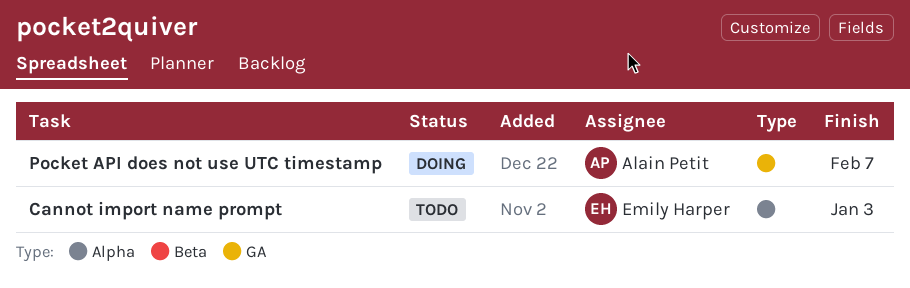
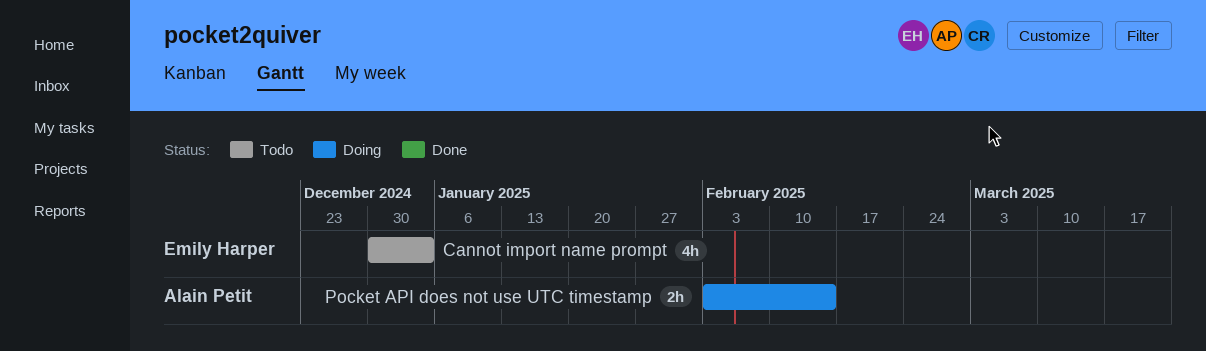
Pocket API does not use UTC timestamp, due: Feb 7 -> Feb 14

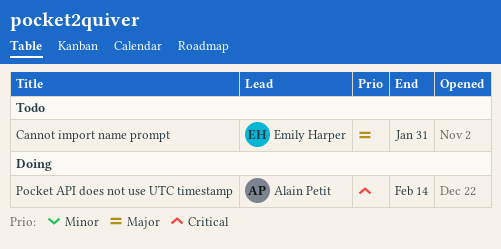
Cannot import name prompt, due: Jan 3 -> Jan 31

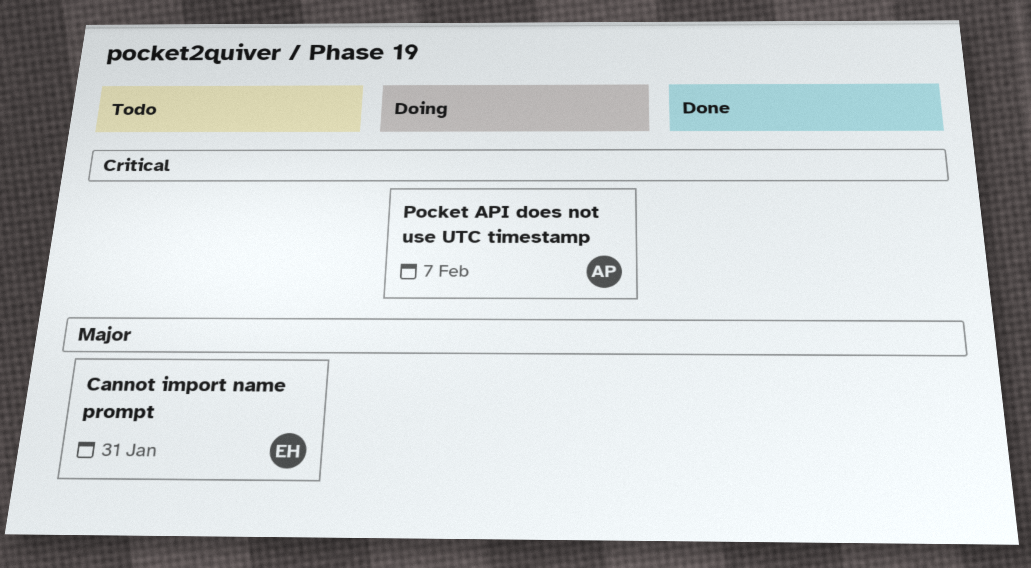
Pocket API does not use UTC timestamp, due: Feb 14 -> Feb 7

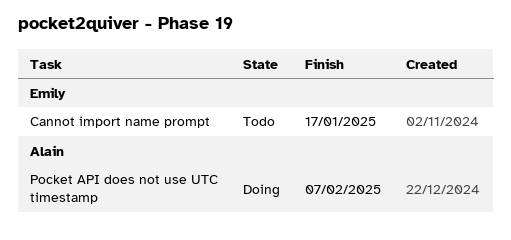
Cannot import name prompt, due: Jan 31 -> Jan 17

